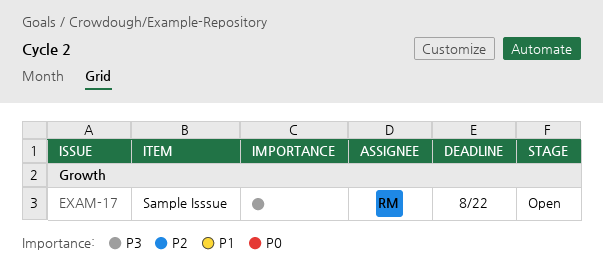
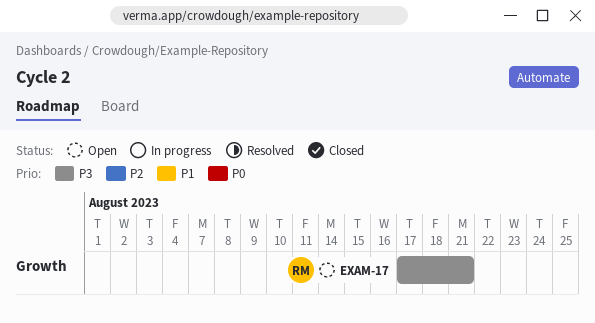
EXAM-17, due: Aug 22 -> Aug 21

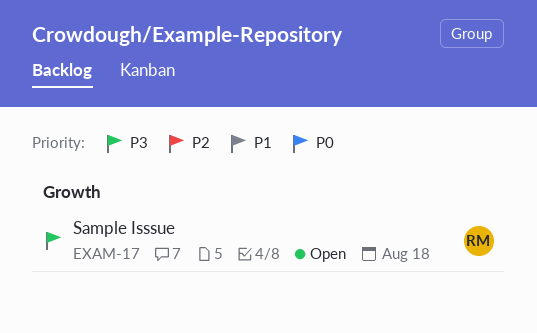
EXAM-17, due: Aug 21 -> Aug 18

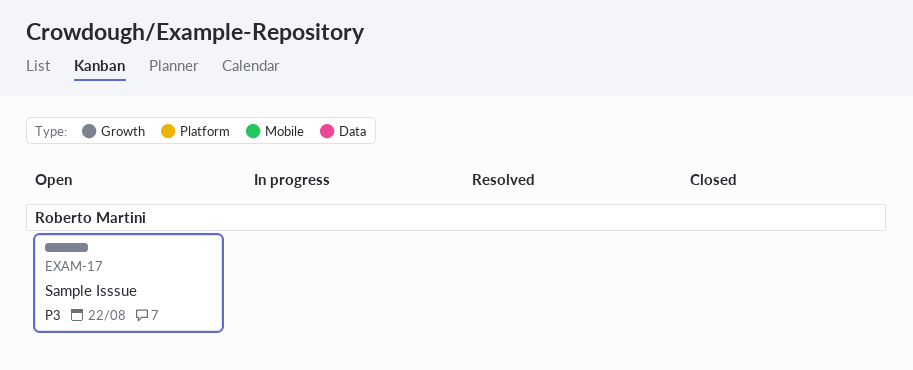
EXAM-17, due: Aug 18 -> Aug 22

